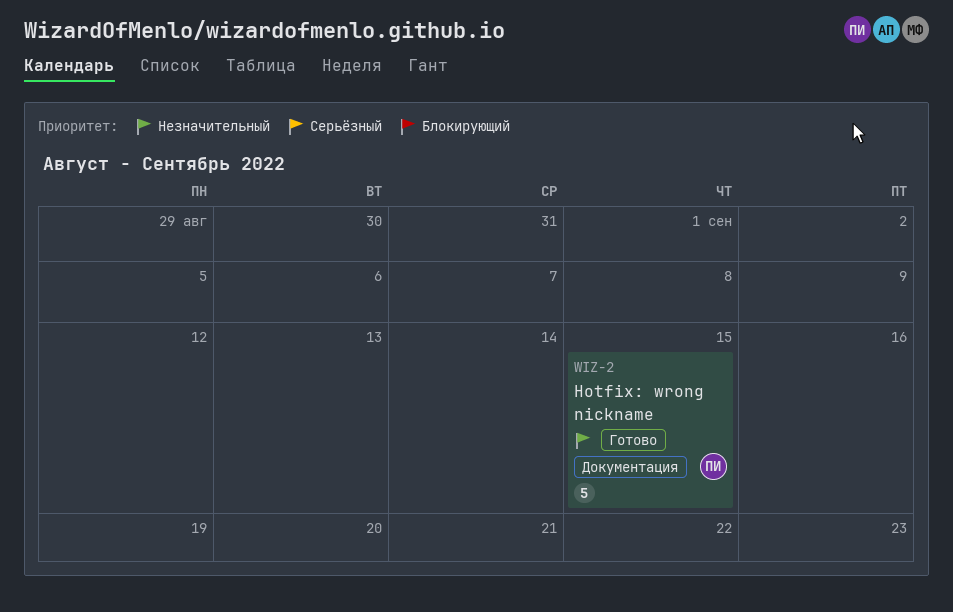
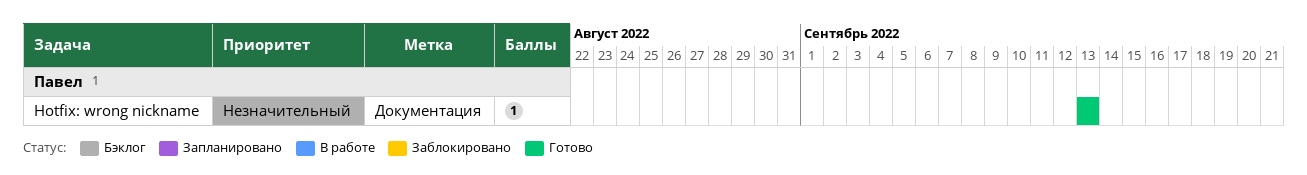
Hotfix: wrong nickname, estimate: 5 -> 1
Hotfix: wrong nickname, due: Sep 15 -> Sep 13

